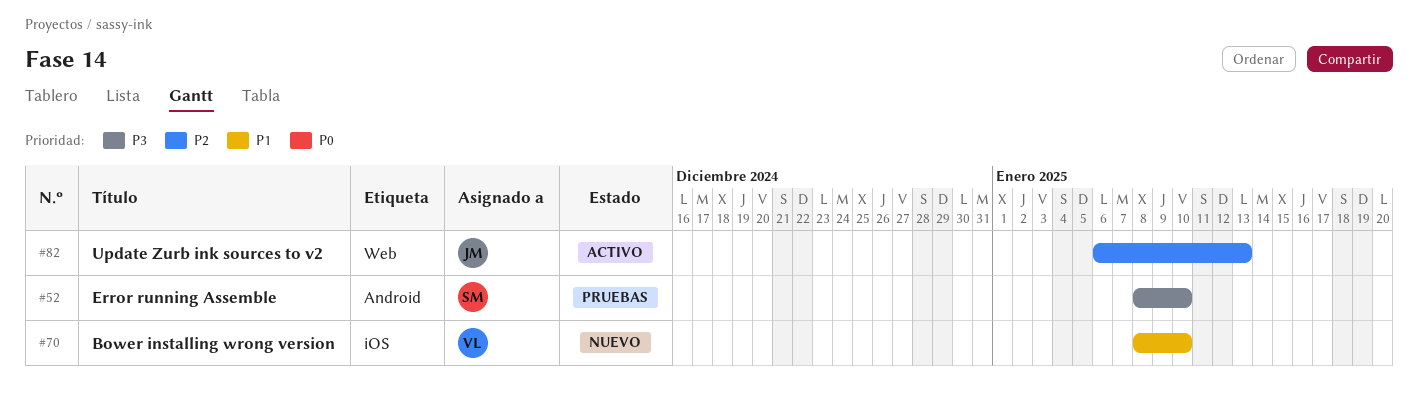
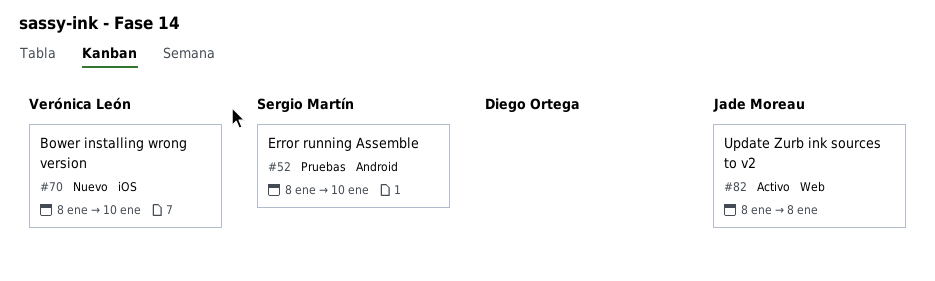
#82, start: Jan 6 -> Jan 8
#82, due: Jan 13 -> Jan 8

